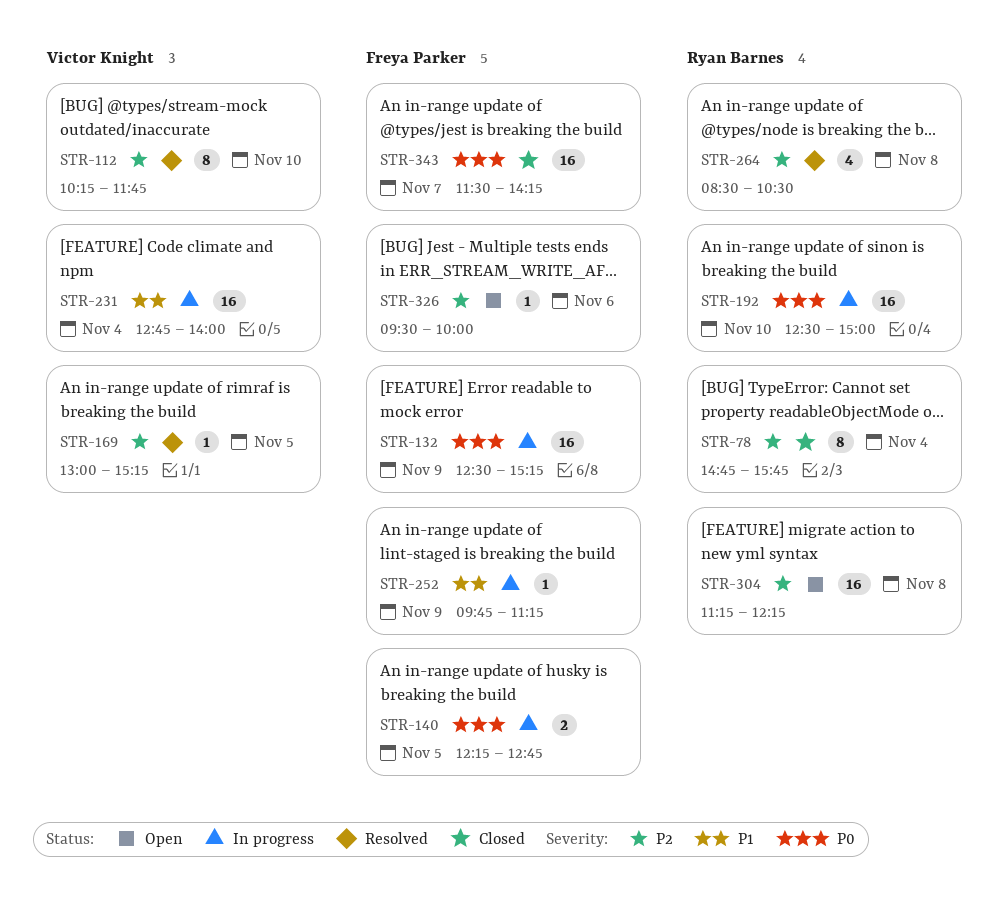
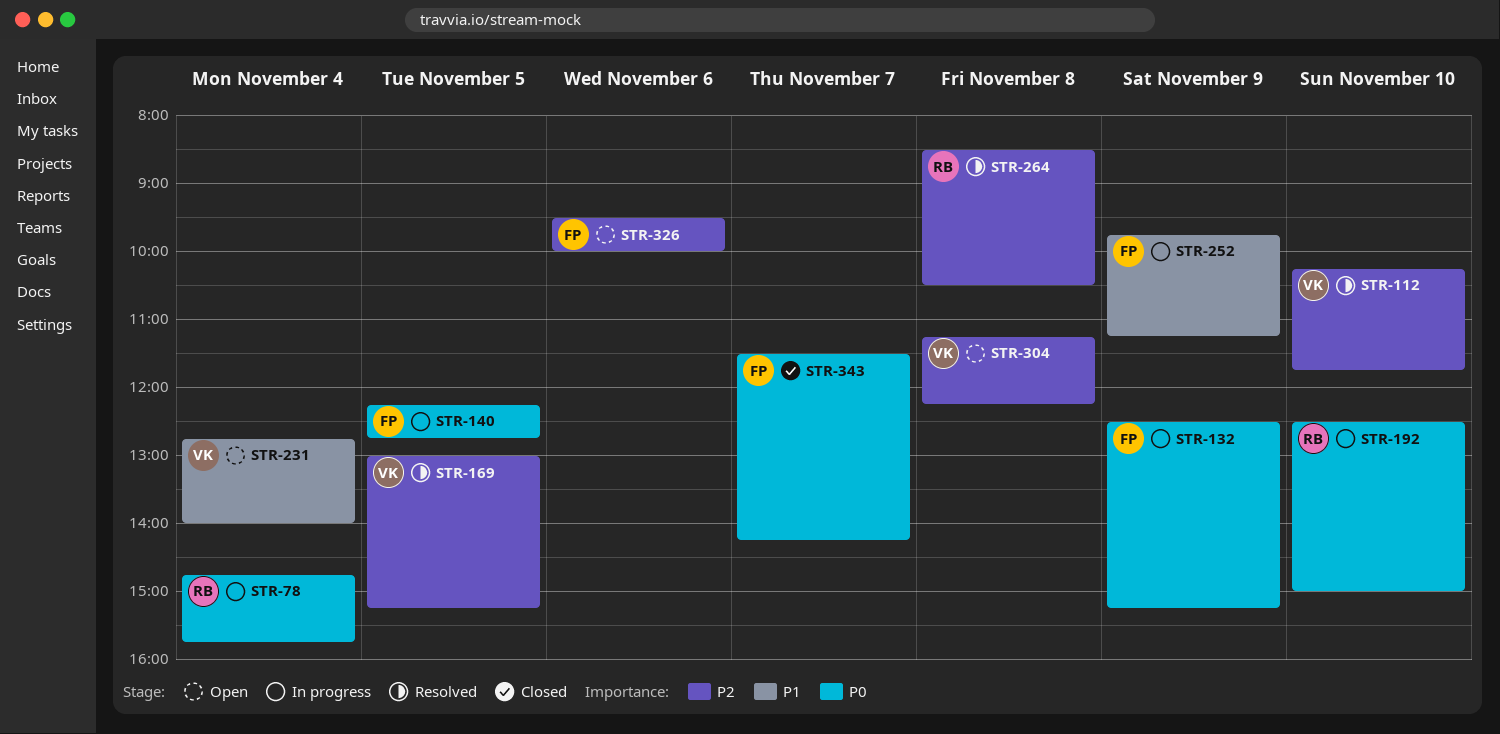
STR-78, status: Closed -> In progress
STR-78, priority: P2 -> P0
STR-231, status: In progress -> Open
STR-304, owner: Ryan Barnes -> Victor Knight

